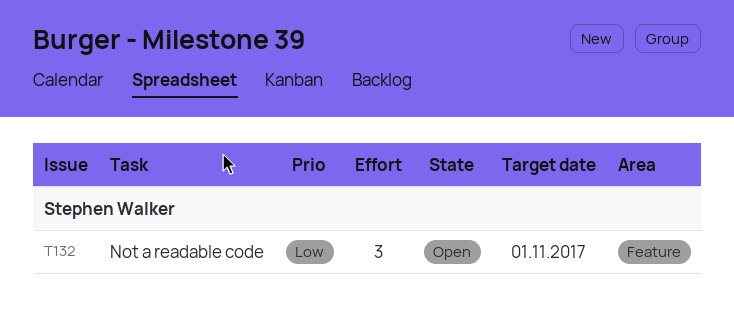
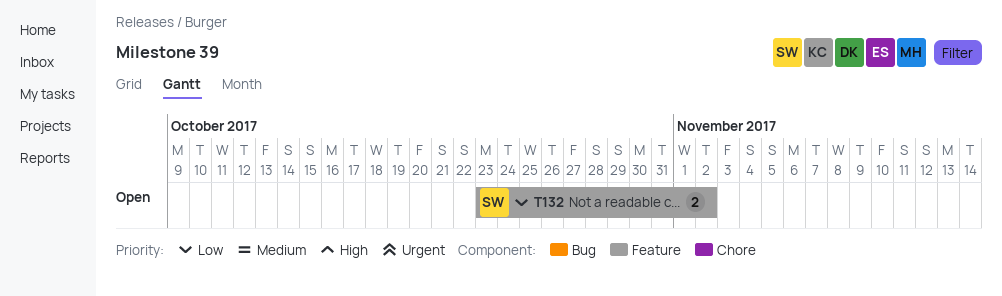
T132, estimate: 3 -> 2
T132, due: Nov 1 -> Nov 2

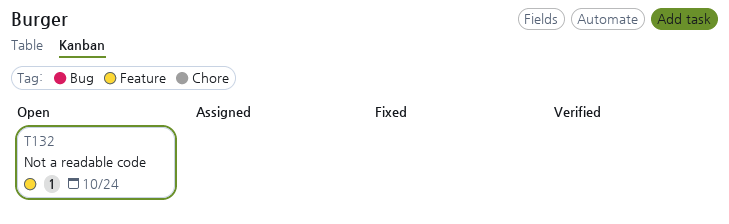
T132, estimate: 2 -> 1
T132, due: Nov 2 -> Oct 24

